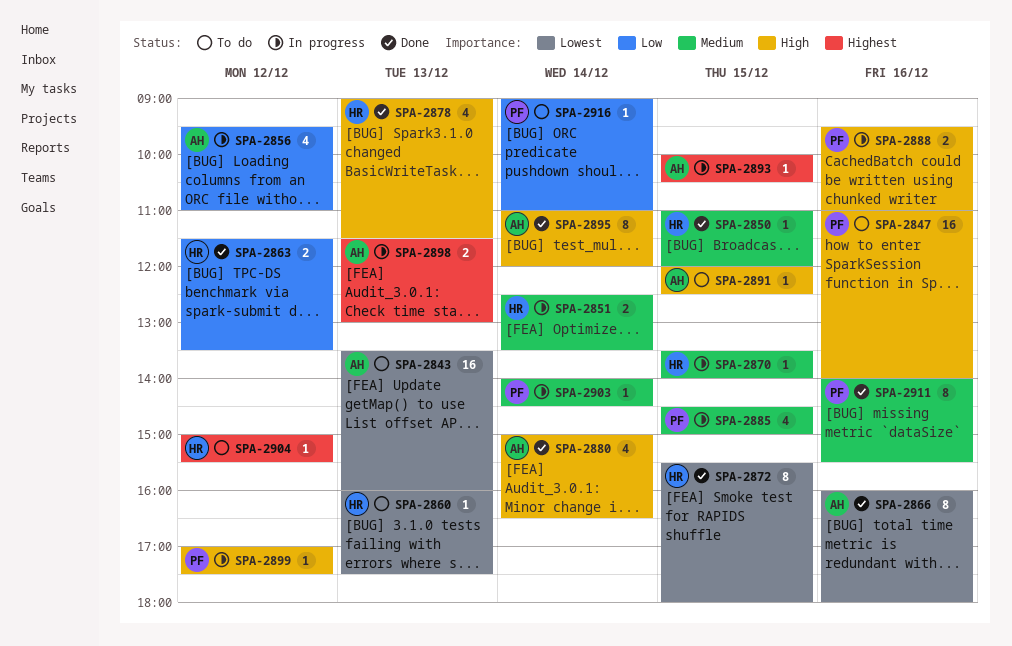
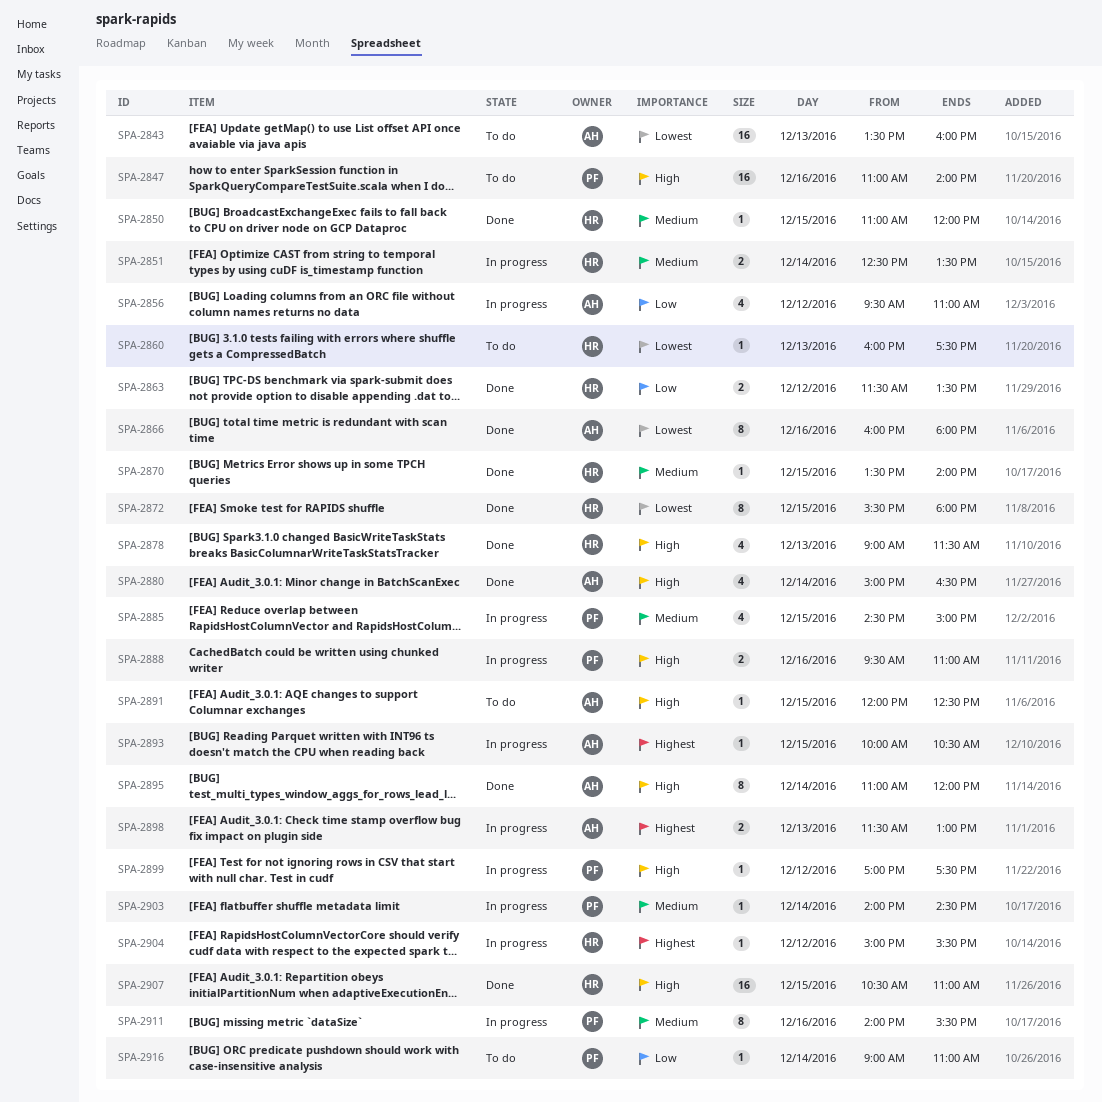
SPA-2870, status: In progress -> Done
SPA-2904, status: To do -> In progress
SPA-2907: none -> present
SPA-2911, status: Done -> In progress

